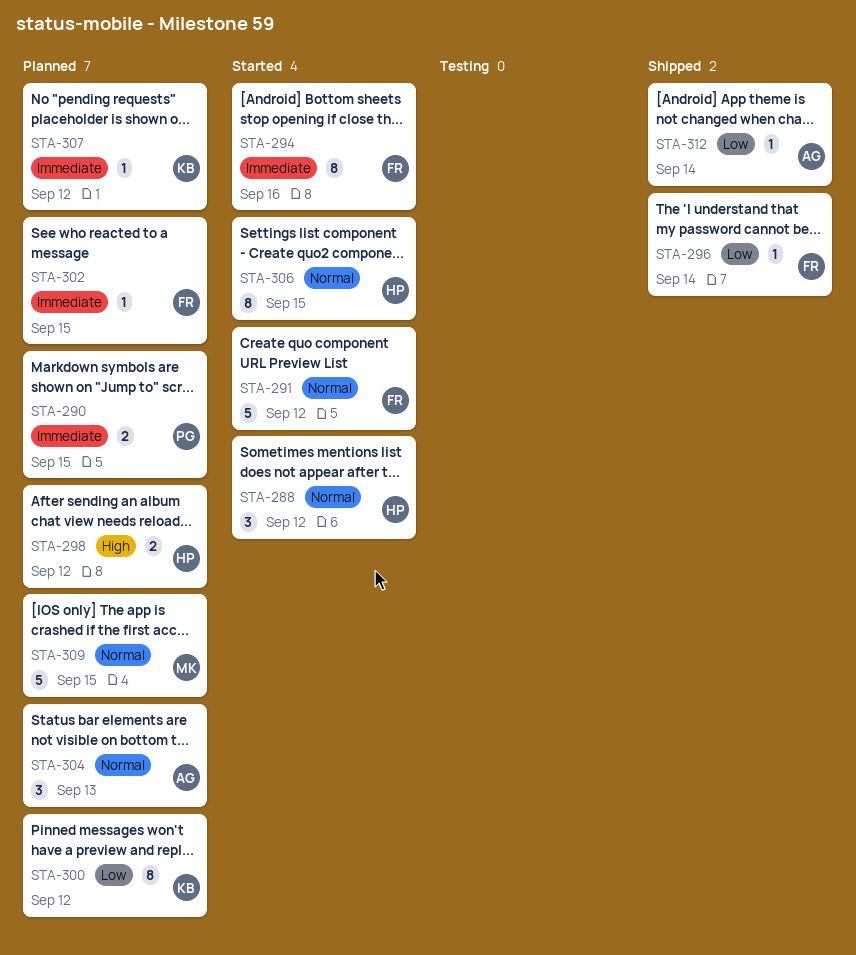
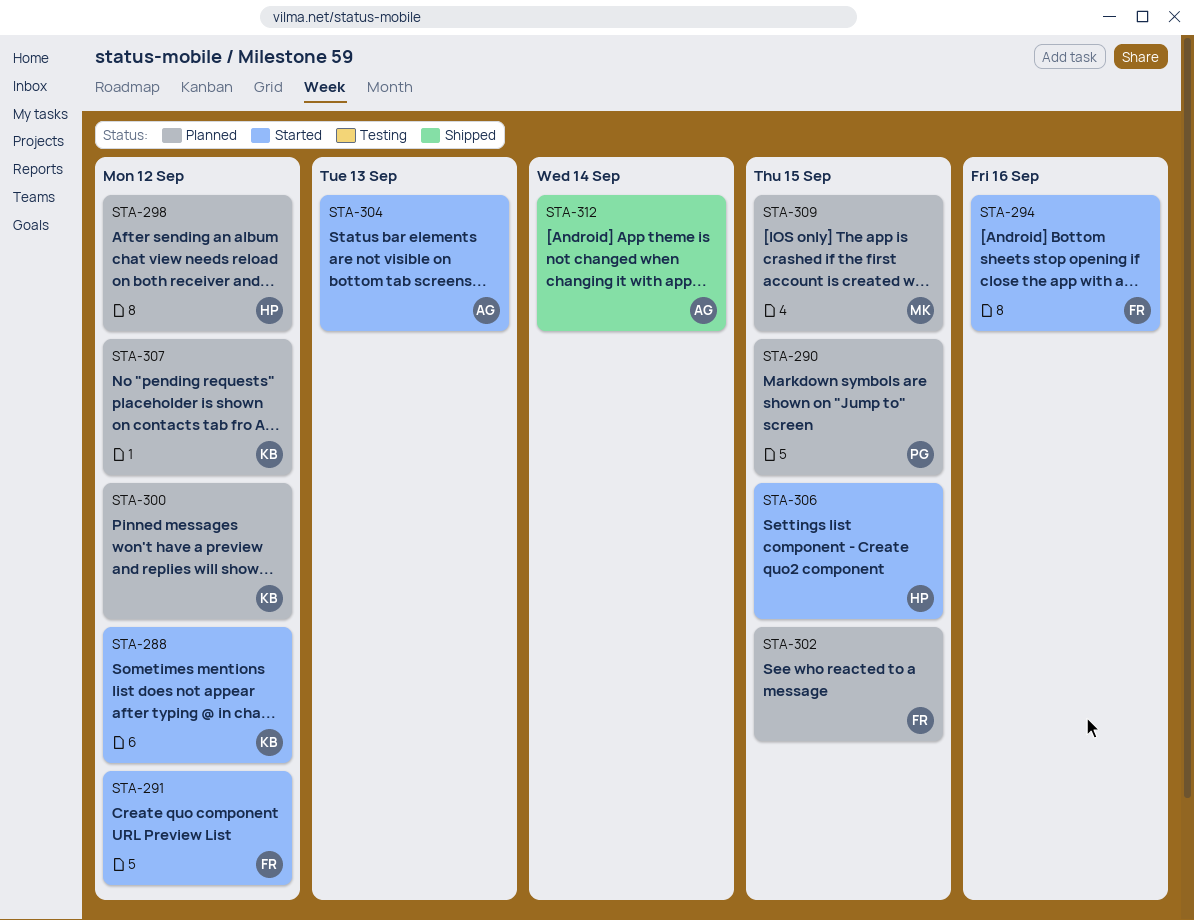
STA-288, owner: HP -> KB
STA-296: present -> none
STA-304, status: Planned -> Started

